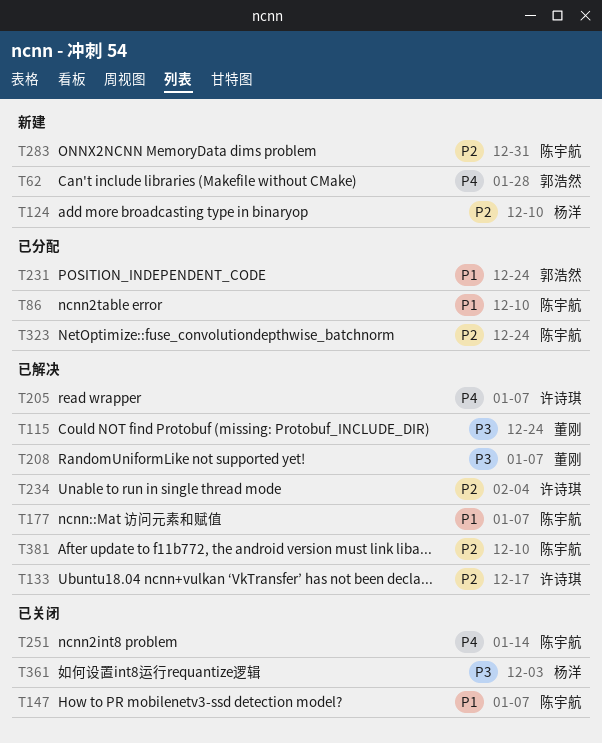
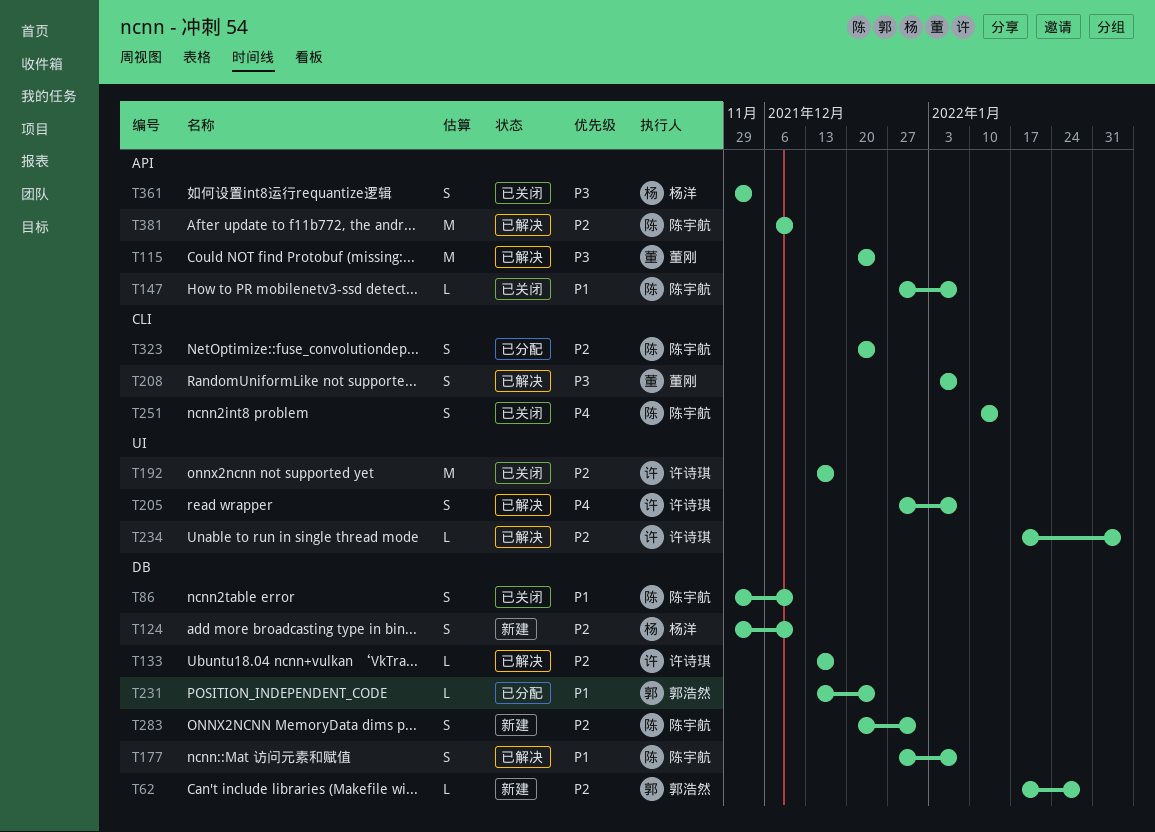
T62, priority: P4 -> P2
T86, status: 已分配 -> 已关闭
T192: none -> present

